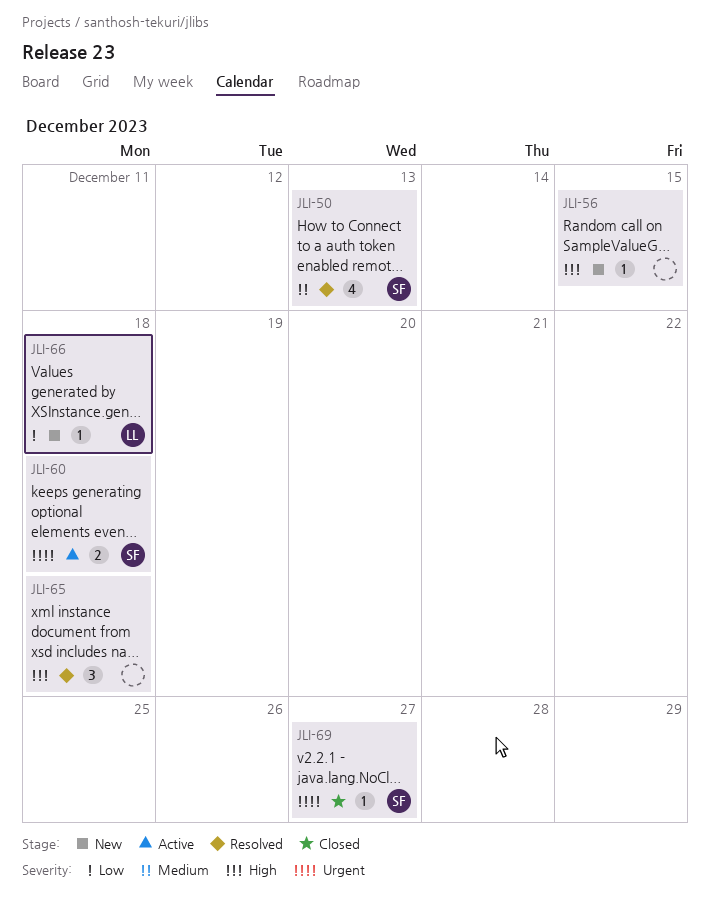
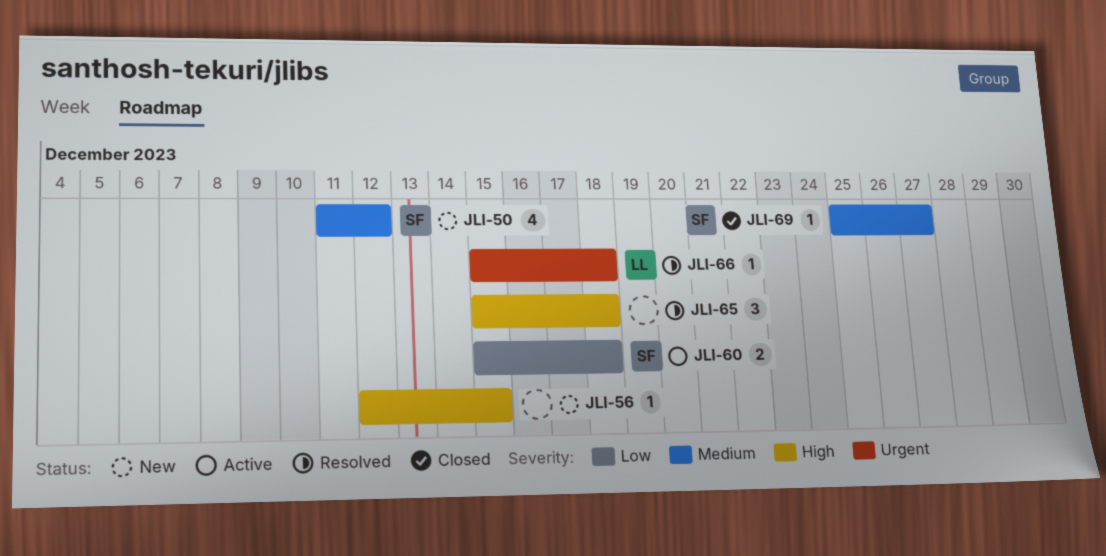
JLI-50, status: Resolved -> New
JLI-50, due: Dec 13 -> Dec 12
JLI-60, priority: Urgent -> Low
JLI-66, status: New -> Resolved
JLI-66, priority: Low -> Urgent
JLI-69, priority: Urgent -> Medium

